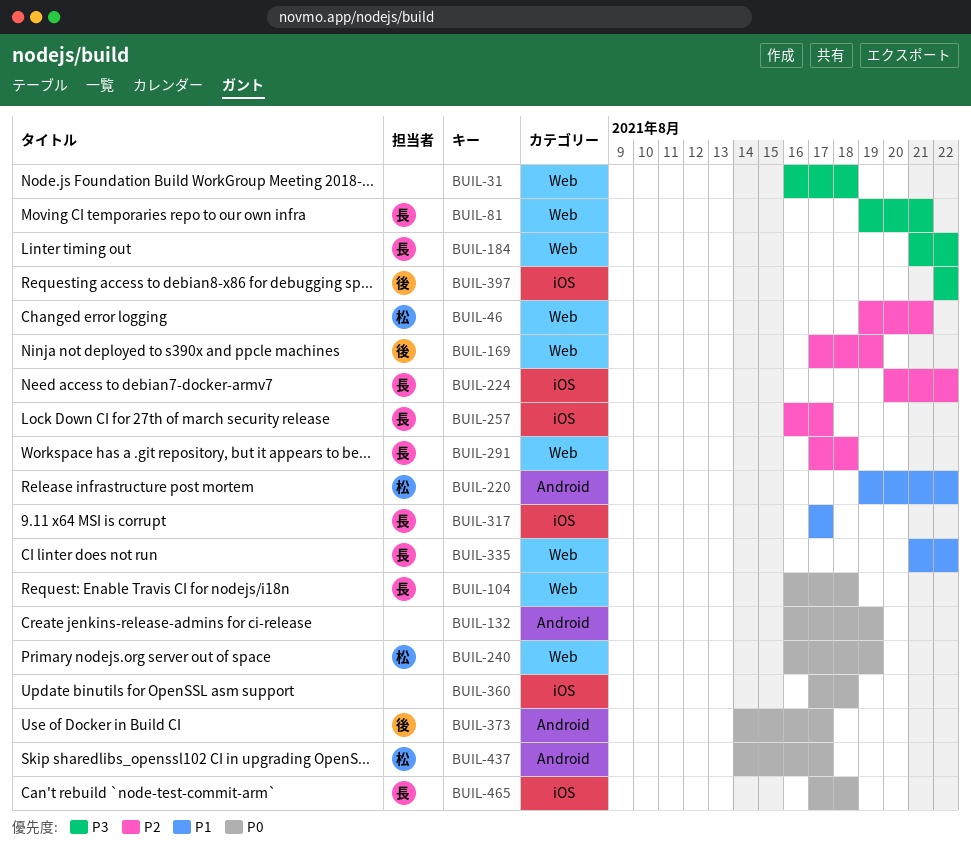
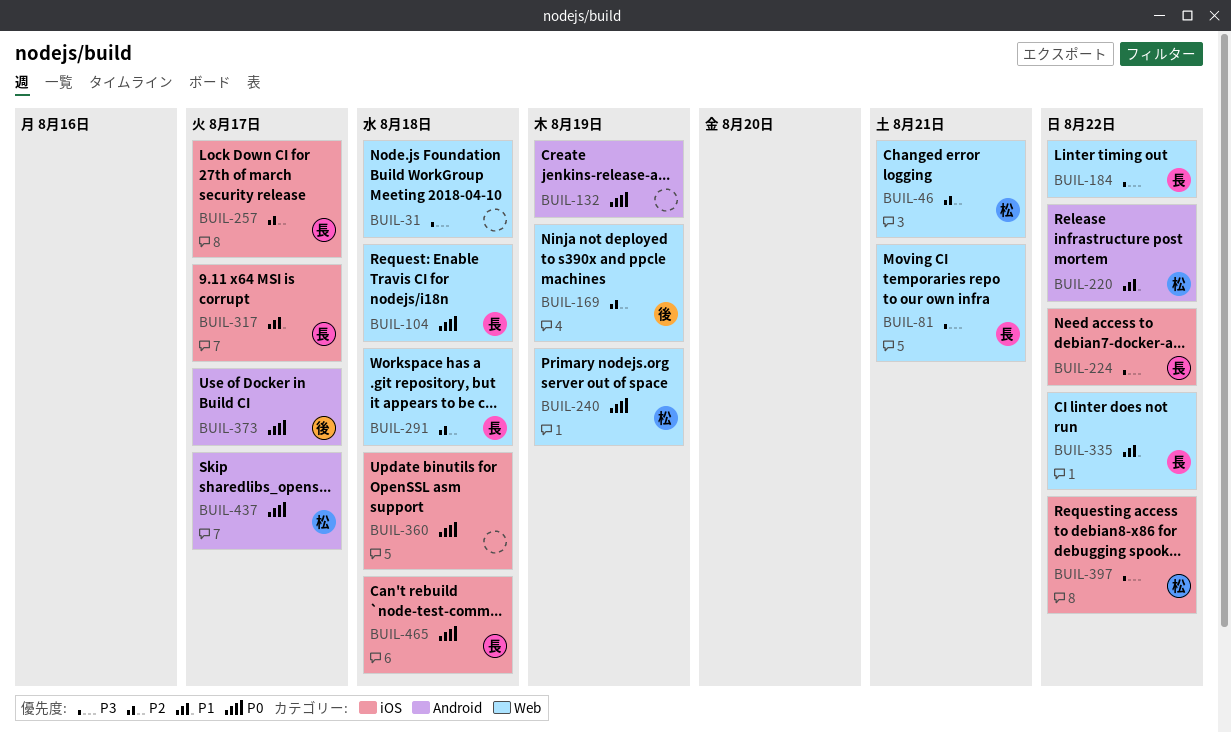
BUIL-224, priority: P2 -> P3
BUIL-397, owner: 後 -> 松

